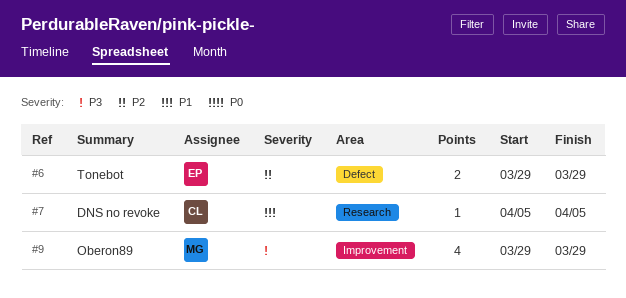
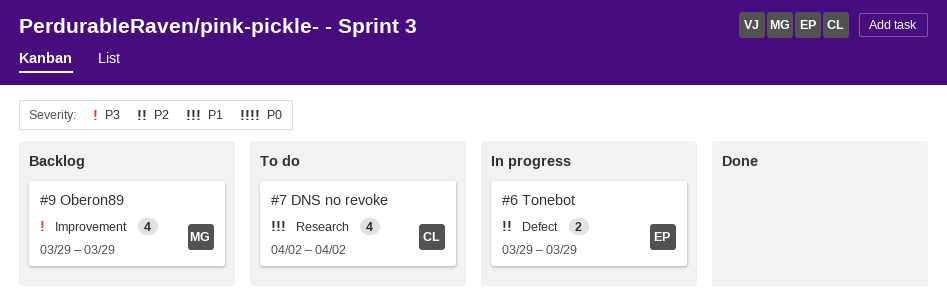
#7, estimate: 1 -> 4
#7, start: Apr 5 -> Apr 2
#7, due: Apr 5 -> Apr 2

